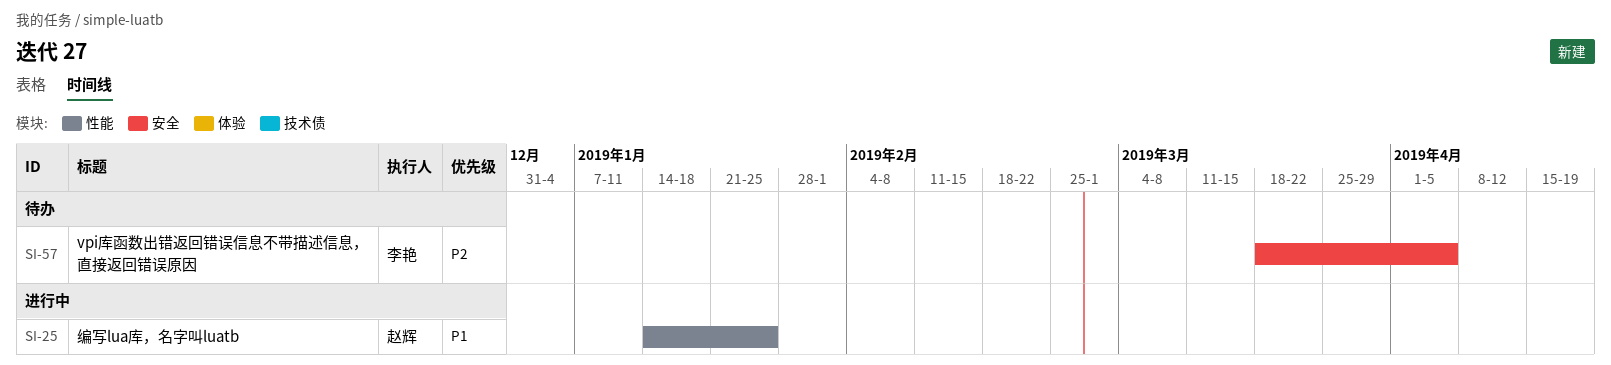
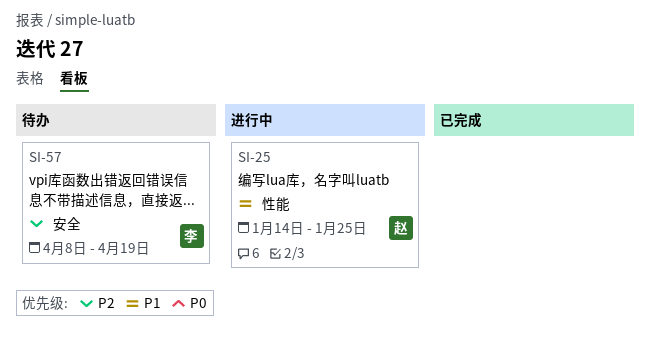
SI-57, start: Mar 18 -> Apr 8
SI-57, due: Apr 5 -> Apr 19

